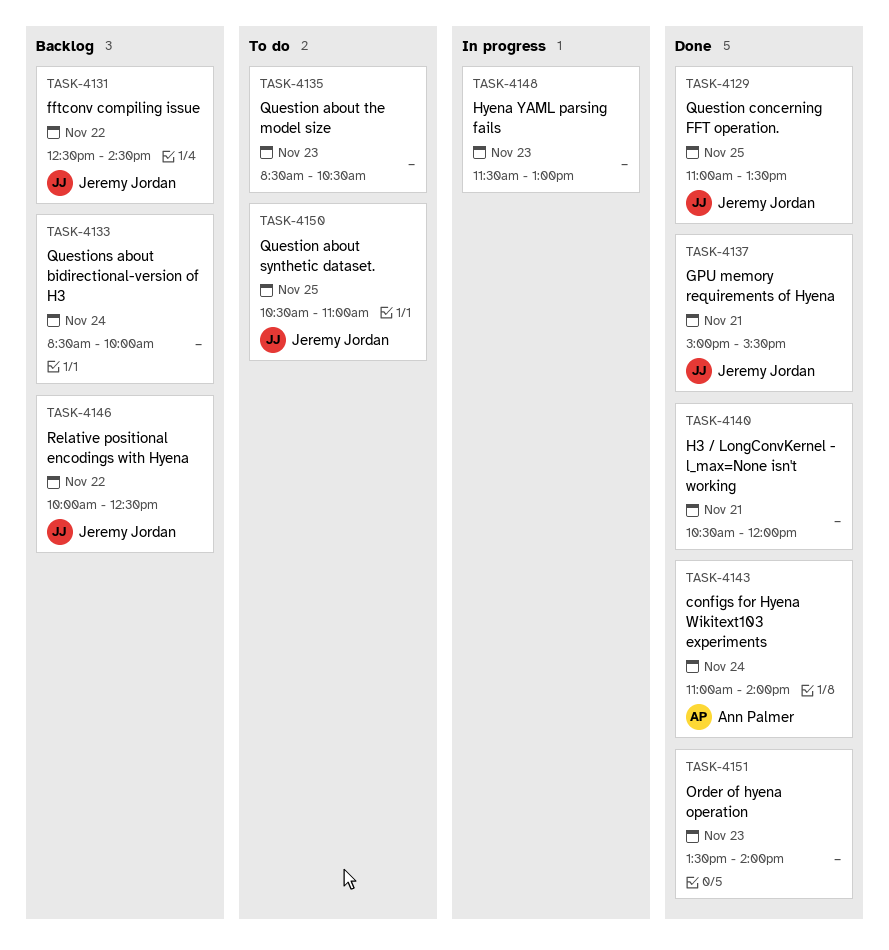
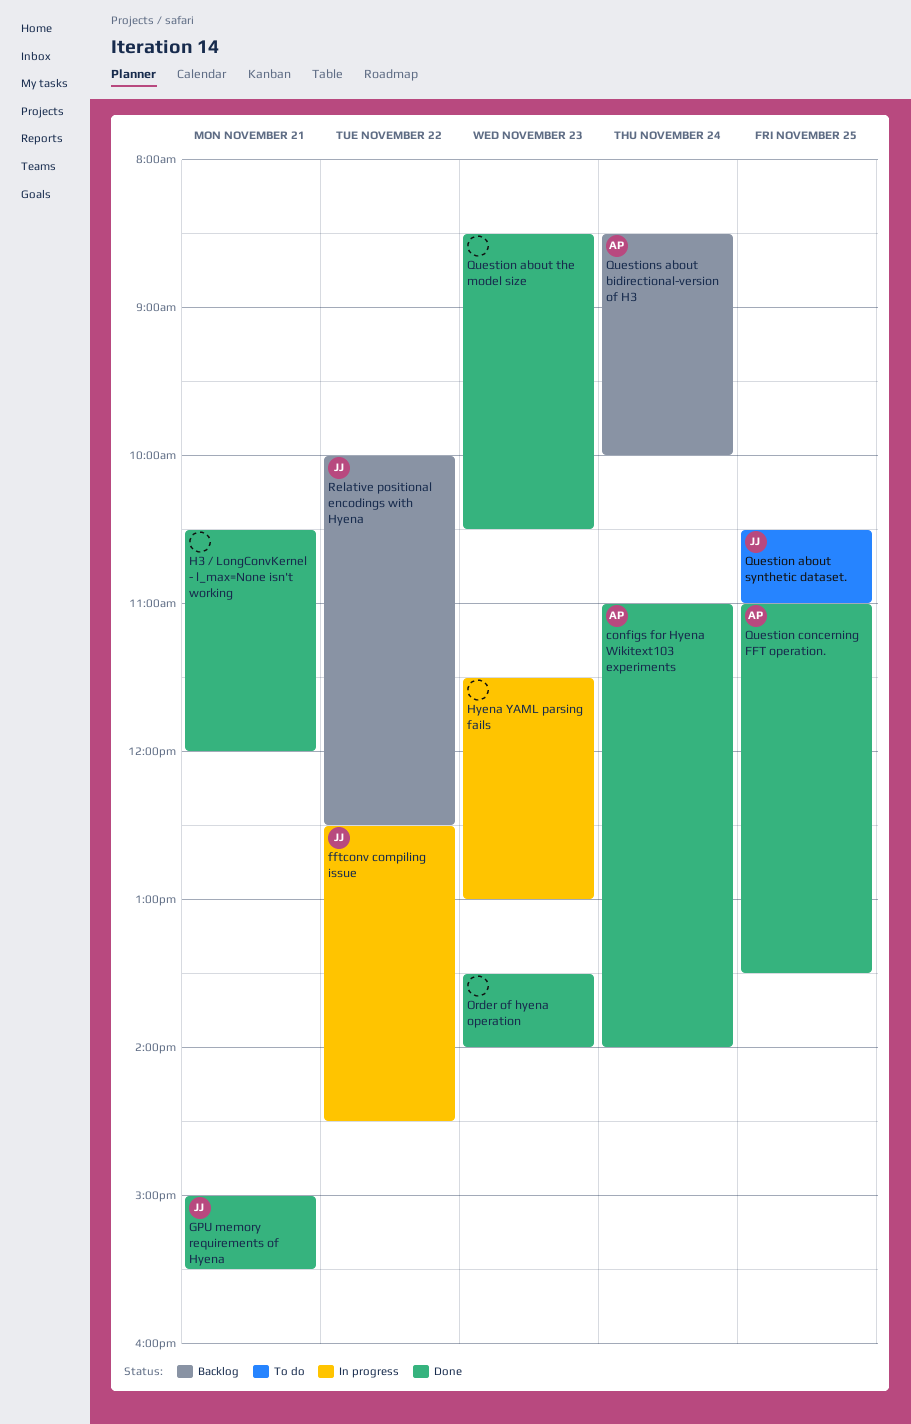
fftconv compiling issue, status: Backlog -> In progress
Question about the model size, status: To do -> Done
Question concerning FFT operation., owner: Jeremy Jordan -> Ann Palmer
Questions about bidirectional-version of H3, owner: none -> Ann Palmer

